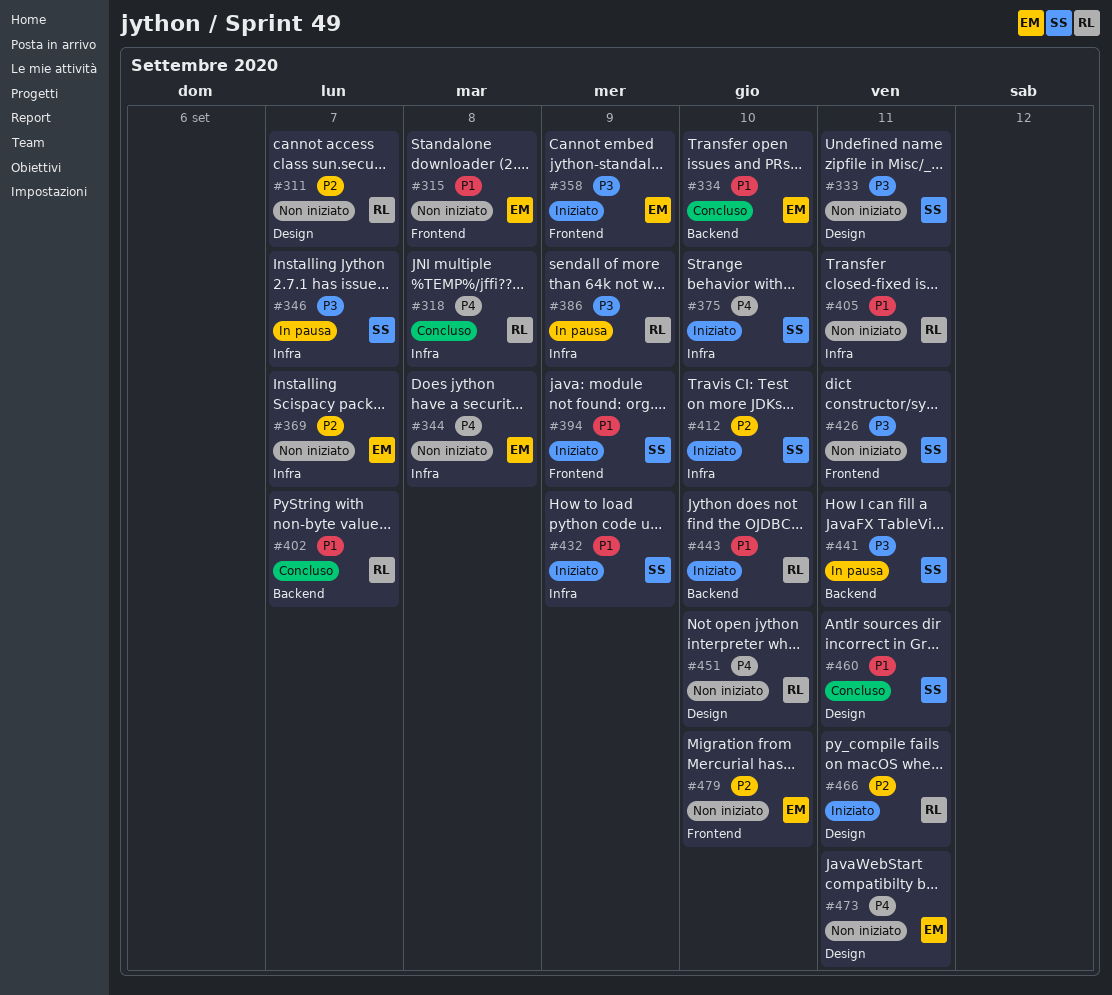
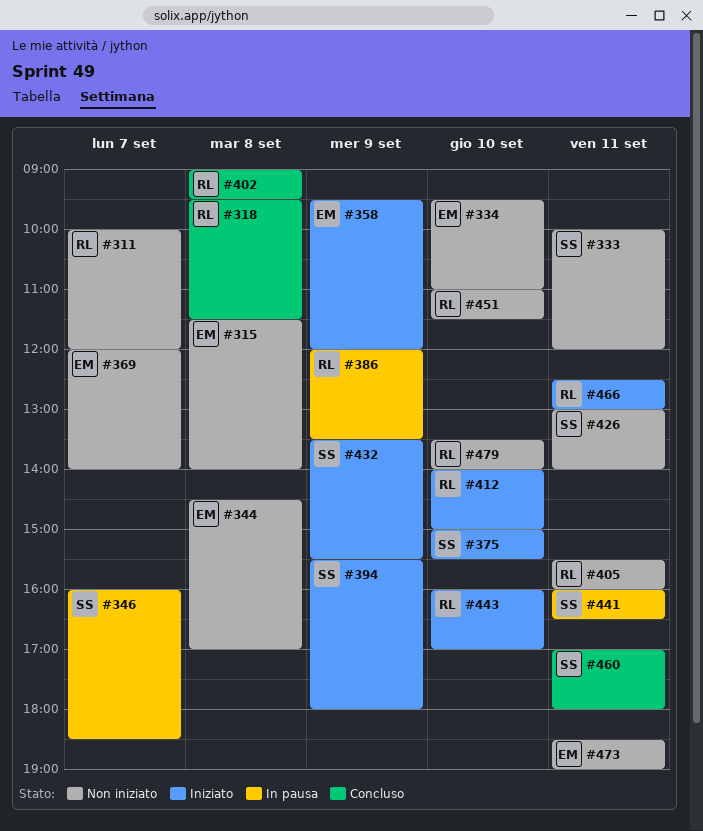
#334, status: Concluso -> Non iniziato
#402, day: Sep 7 -> Sep 8
#412, owner: SS -> RL
#479, owner: EM -> RL

